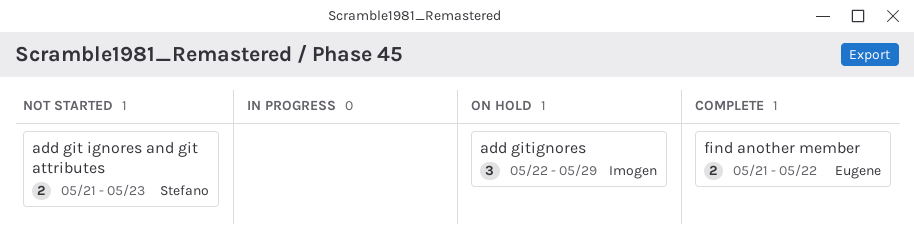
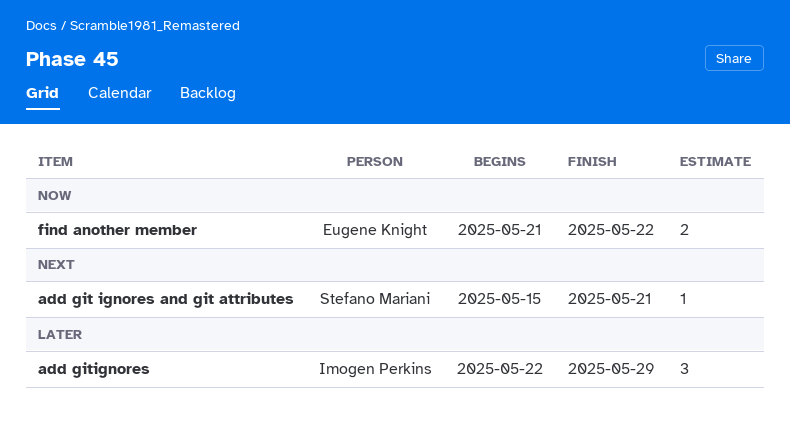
add git ignores and git attributes, estimate: 2 -> 1
add git ignores and git attributes, start: May 21 -> May 15
add git ignores and git attributes, due: May 23 -> May 21

